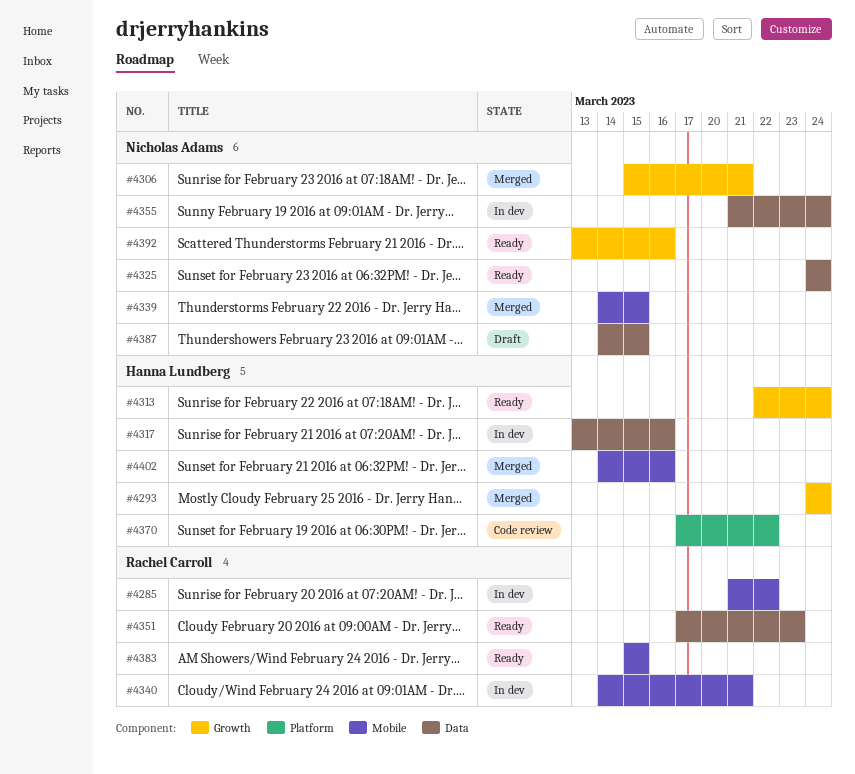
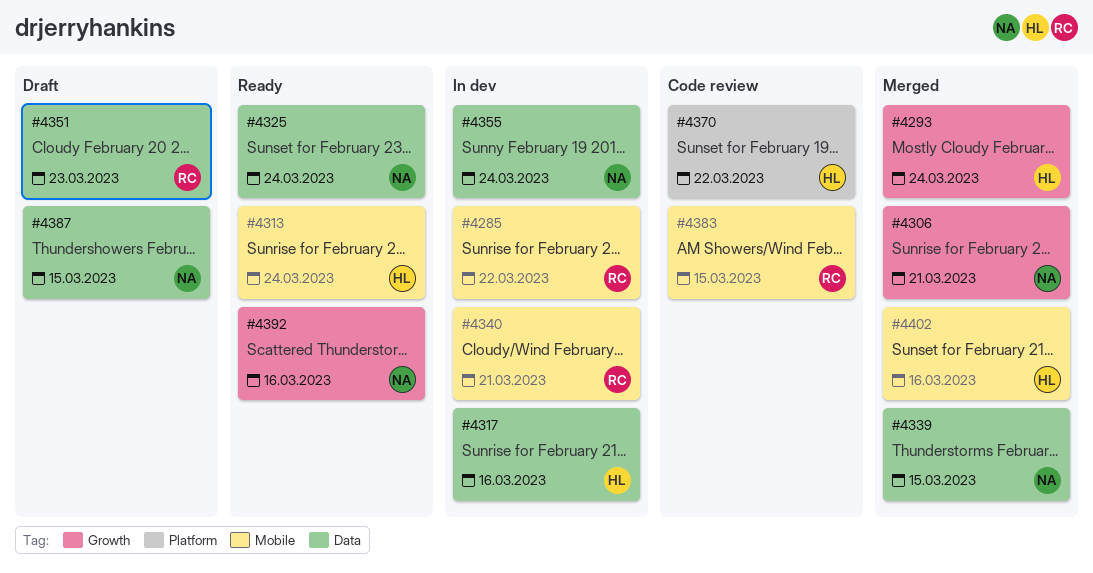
#4313, label: Growth -> Mobile
#4339, label: Mobile -> Data
#4351, status: Ready -> Draft
#4383, status: Ready -> Code review

